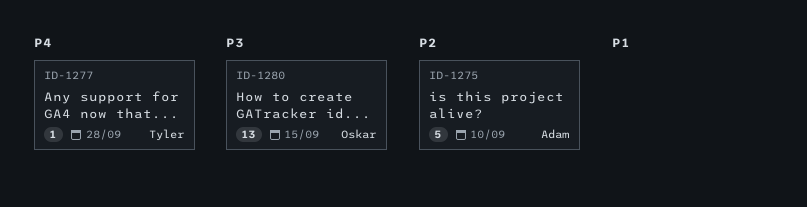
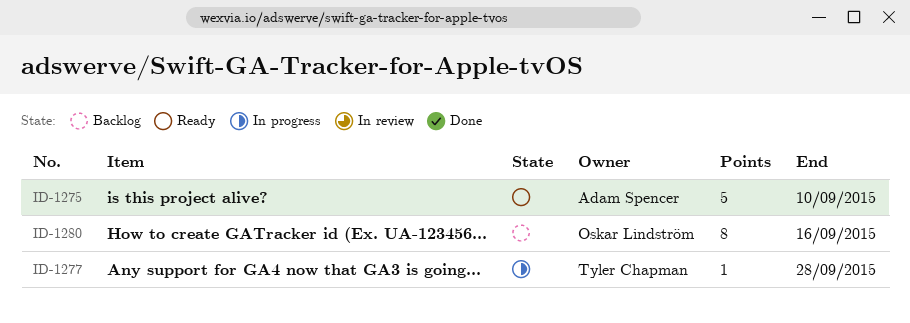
ID-1280, estimate: 13 -> 8
ID-1280, due: Sep 15 -> Sep 16

